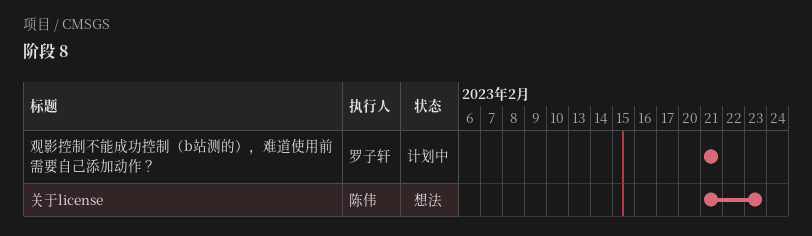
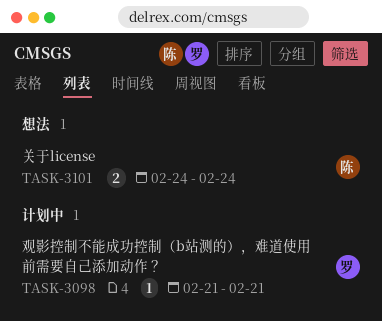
关于license, start: Feb 21 -> Feb 24
关于license, due: Feb 23 -> Feb 24

